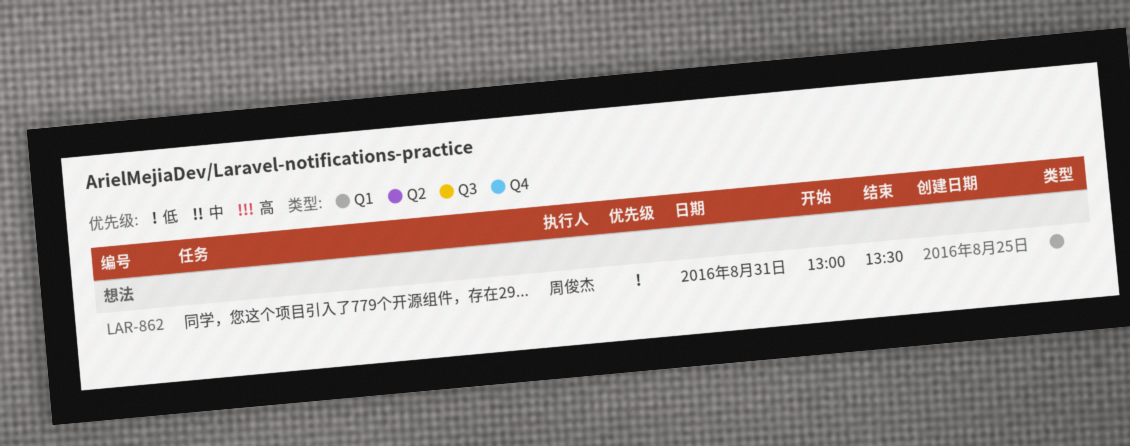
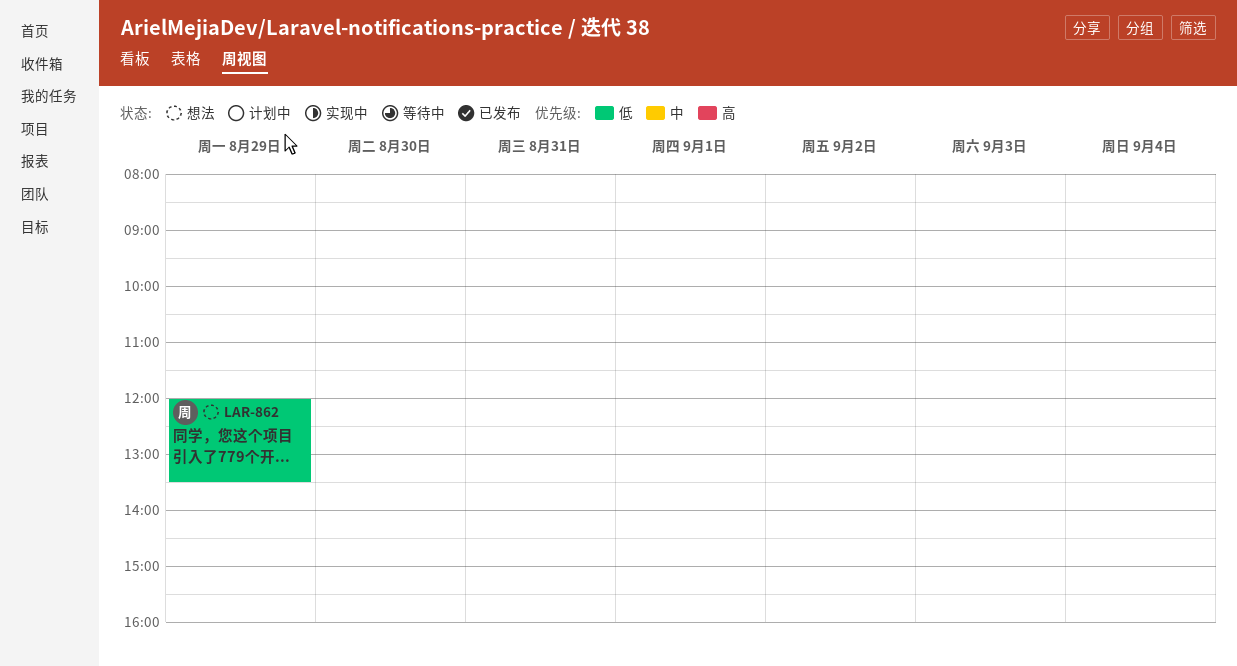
LAR-862, day: Aug 31 -> Aug 29
LAR-862, begins: 13:00 -> 12:00

